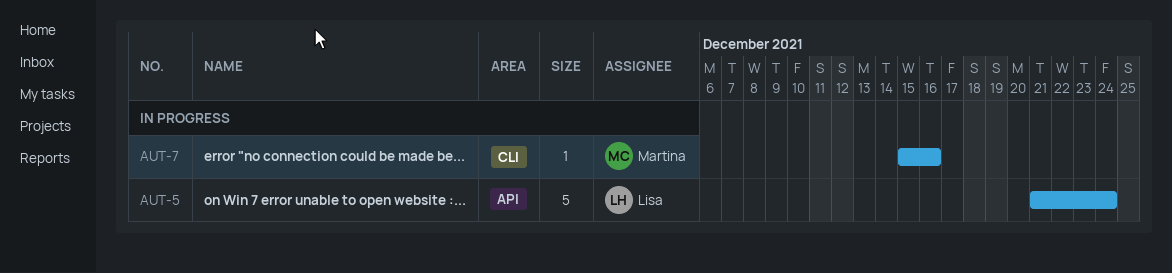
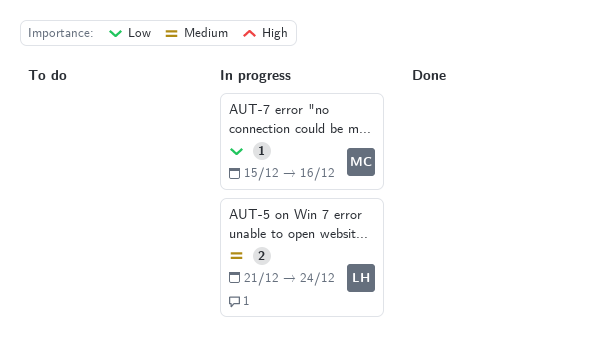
AUT-5, estimate: 5 -> 2

